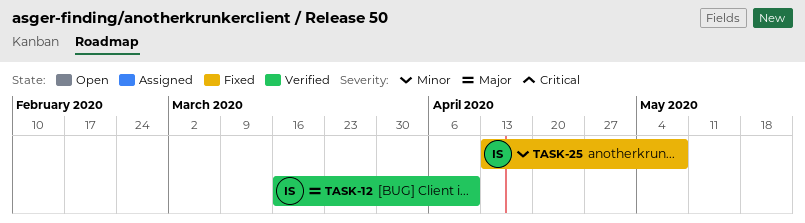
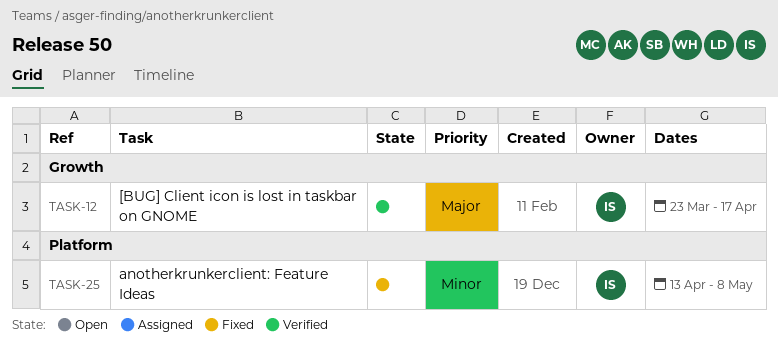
TASK-12, start: Mar 16 -> Mar 23
TASK-12, due: Apr 10 -> Apr 17

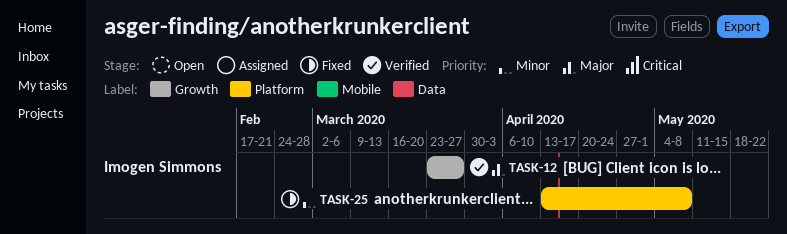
TASK-12, due: Apr 17 -> Mar 27

